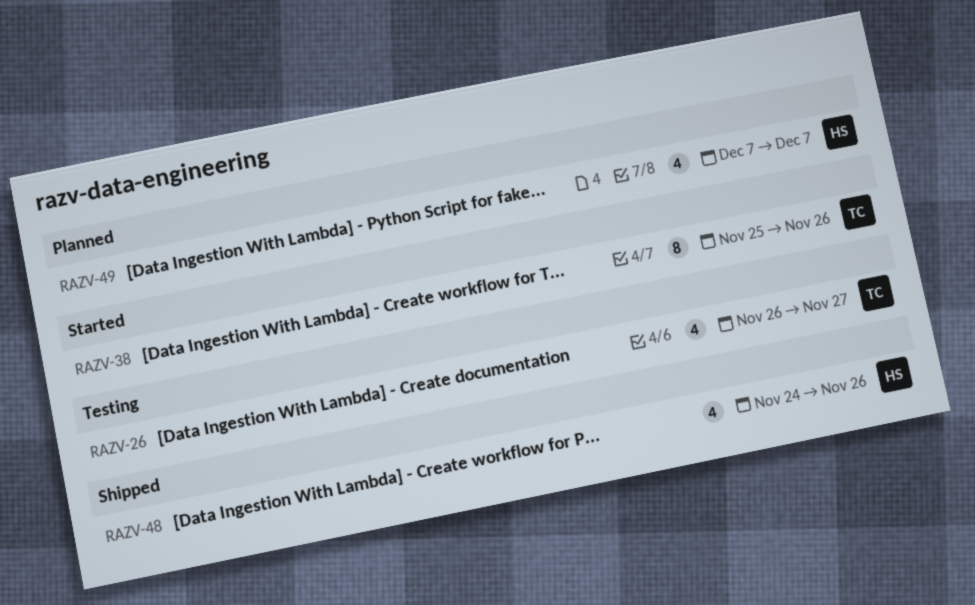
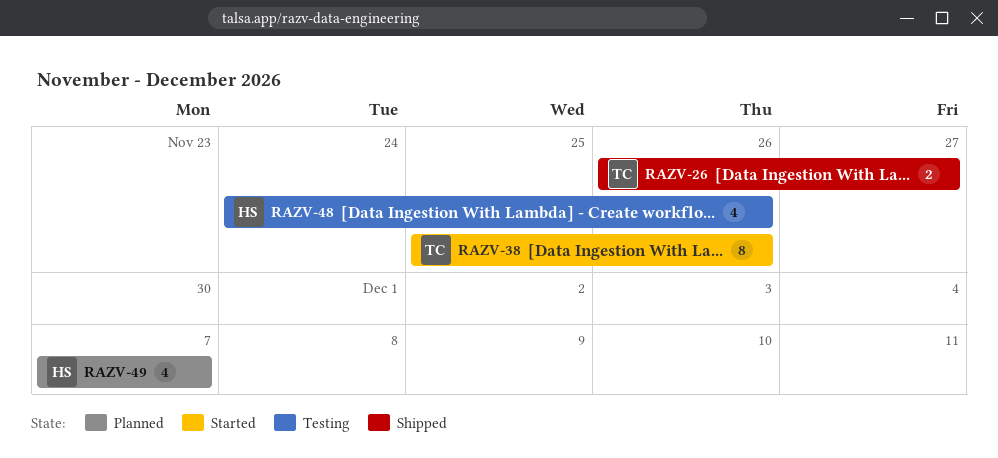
RAZV-26, status: Testing -> Shipped
RAZV-26, estimate: 4 -> 2
RAZV-48, status: Shipped -> Testing

